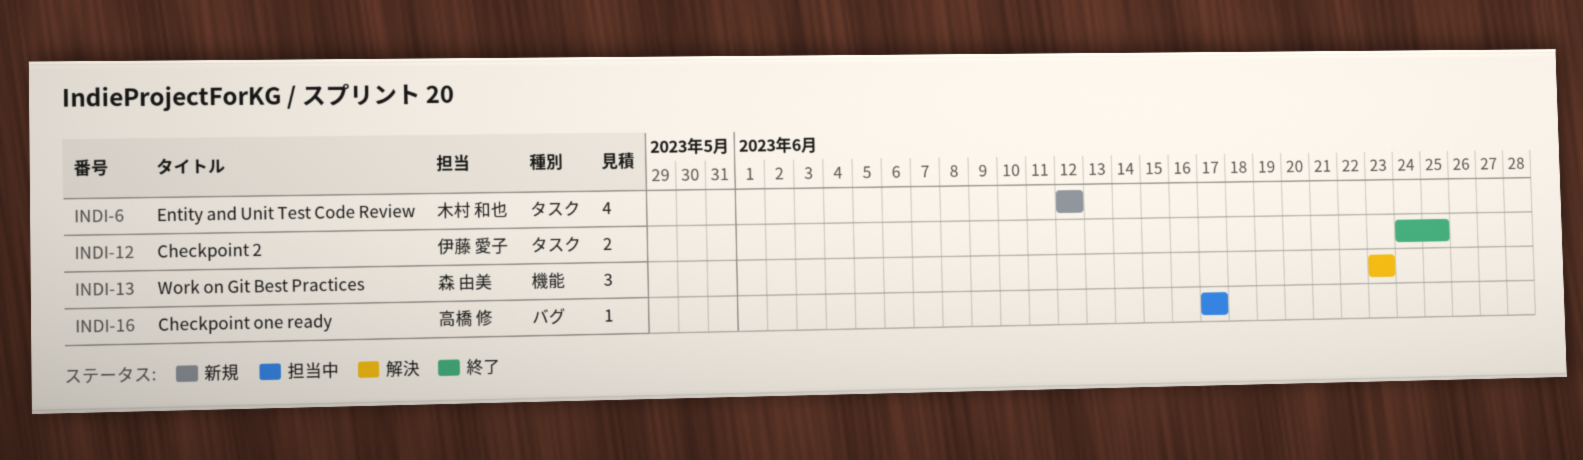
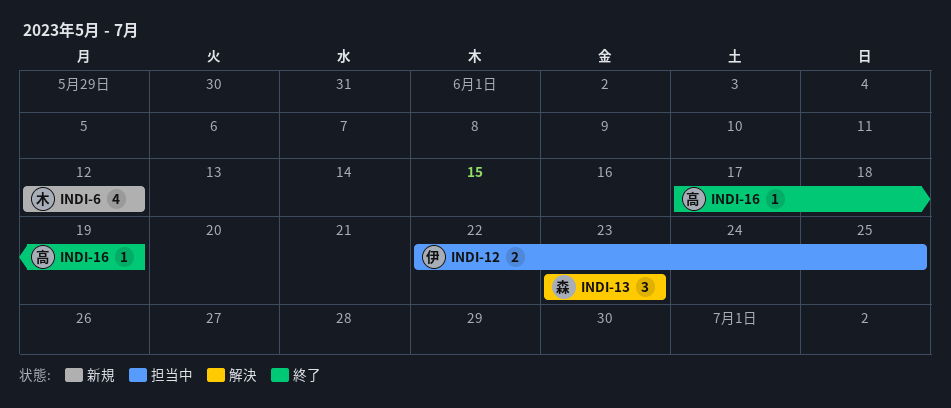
INDI-12, status: 終了 -> 担当中
INDI-12, start: Jun 24 -> Jun 22
INDI-16, status: 担当中 -> 終了
INDI-16, due: Jun 17 -> Jun 19

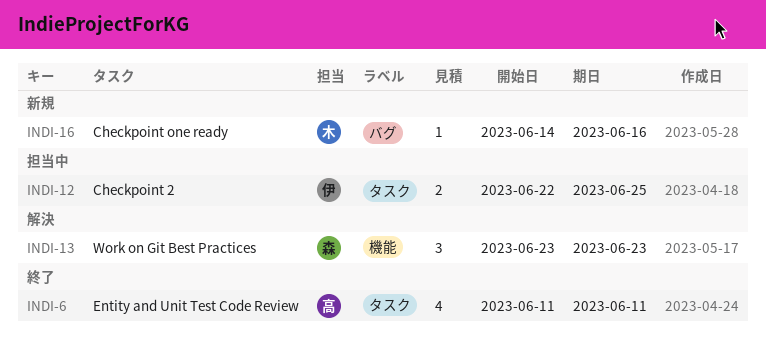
INDI-6, status: 新規 -> 終了
INDI-6, owner: 木 -> 高
INDI-6, start: Jun 12 -> Jun 11
INDI-6, due: Jun 12 -> Jun 11
INDI-16, status: 終了 -> 新規
INDI-16, owner: 高 -> 木
INDI-16, start: Jun 17 -> Jun 14
INDI-16, due: Jun 19 -> Jun 16

